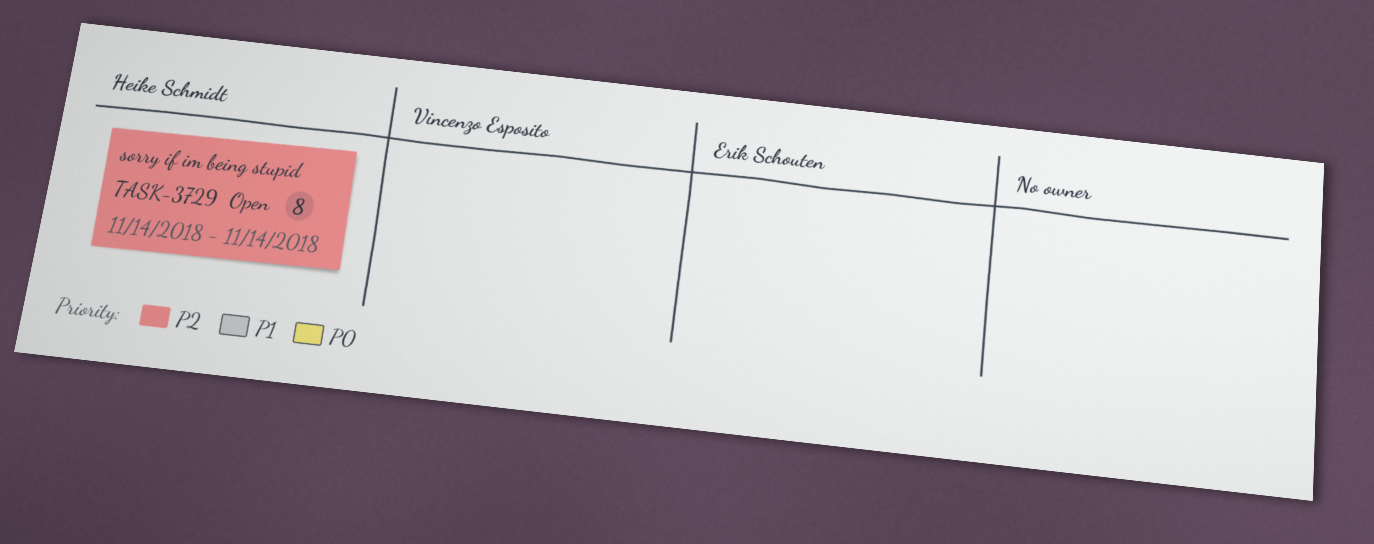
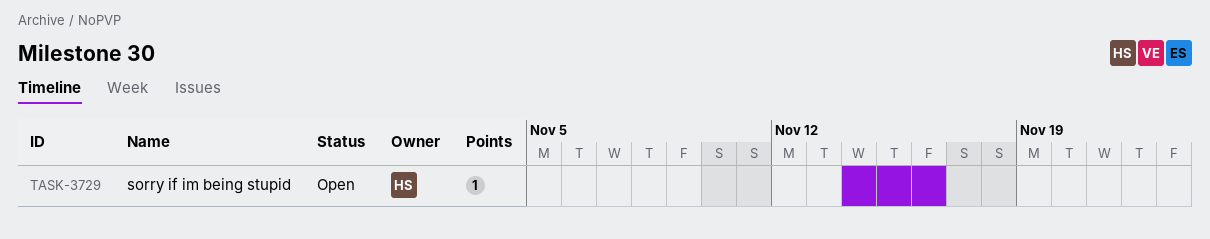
TASK-3729, estimate: 8 -> 1
TASK-3729, due: Nov 14 -> Nov 16

